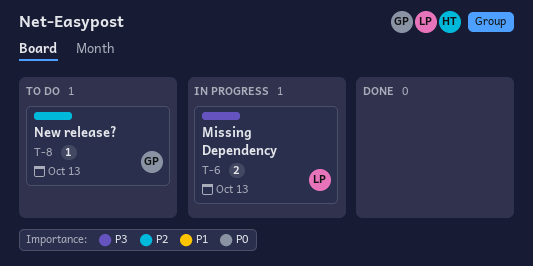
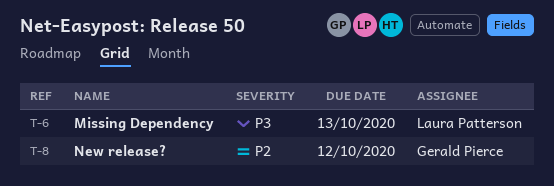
T-8, due: Oct 13 -> Oct 12

